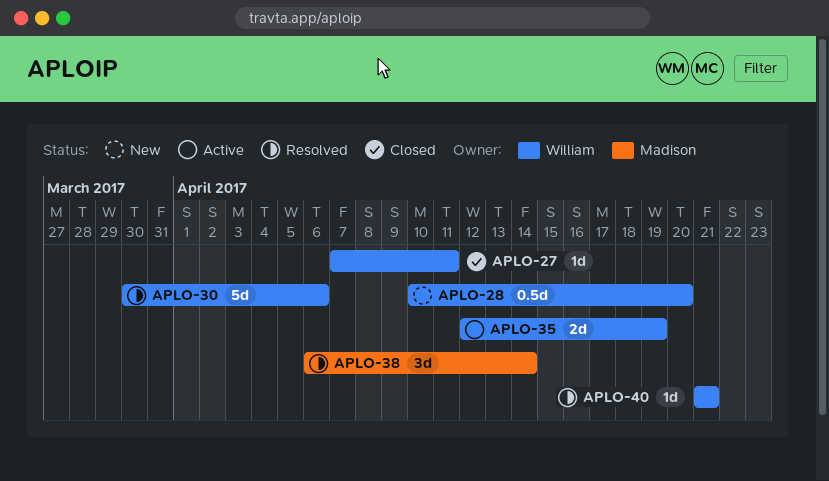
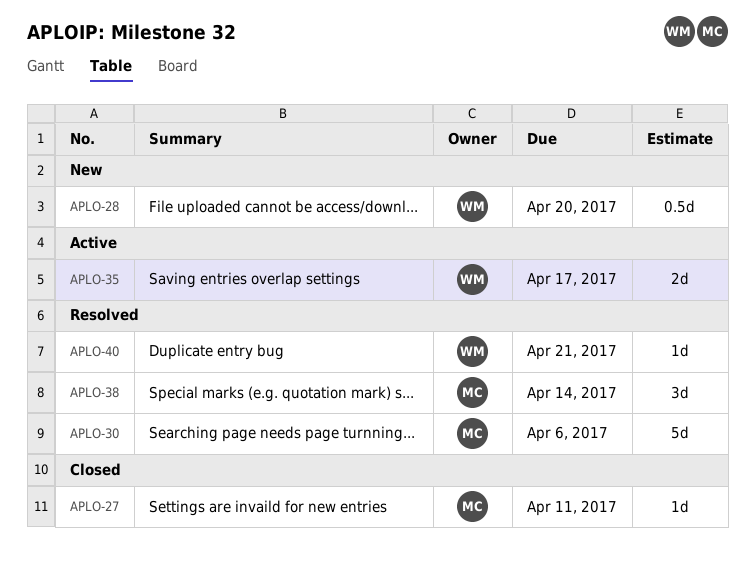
APLO-27, owner: William -> Madison
APLO-30, owner: William -> Madison
APLO-35, due: Apr 19 -> Apr 17

